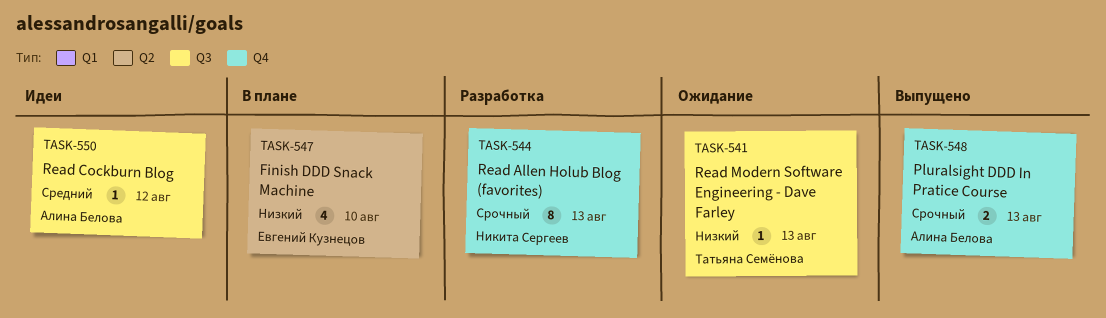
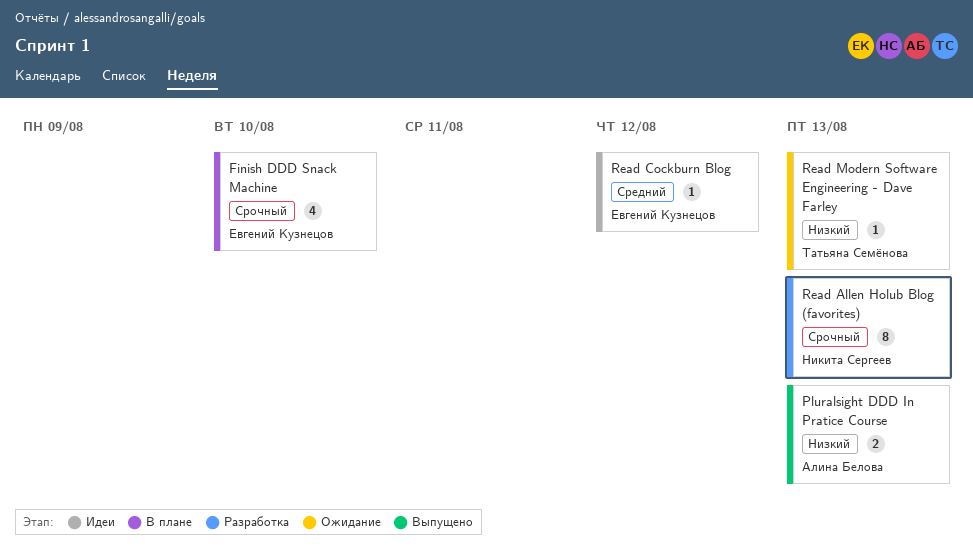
Finish DDD Snack Machine, priority: Низкий -> Срочный
Pluralsight DDD In Pratice Course, priority: Срочный -> Низкий
Read Cockburn Blog, owner: Алина Белова -> Евгений Кузнецов

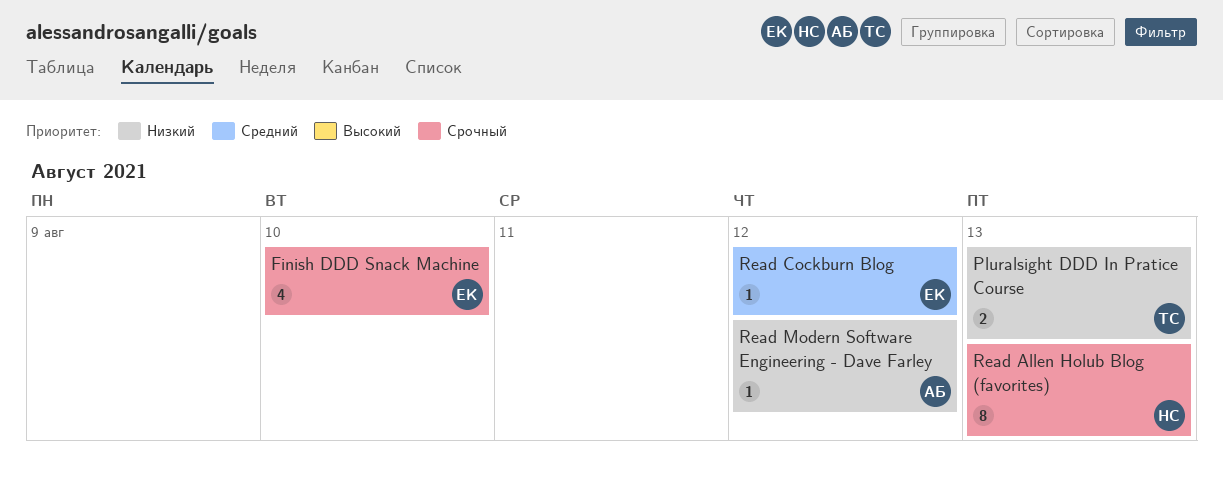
Pluralsight DDD In Pratice Course, owner: Алина Белова -> Татьяна Семёнова
Read Modern Software Engineering - Dave Farley, owner: Татьяна Семёнова -> Алина Белова
Read Modern Software Engineering - Dave Farley, due: Aug 13 -> Aug 12

